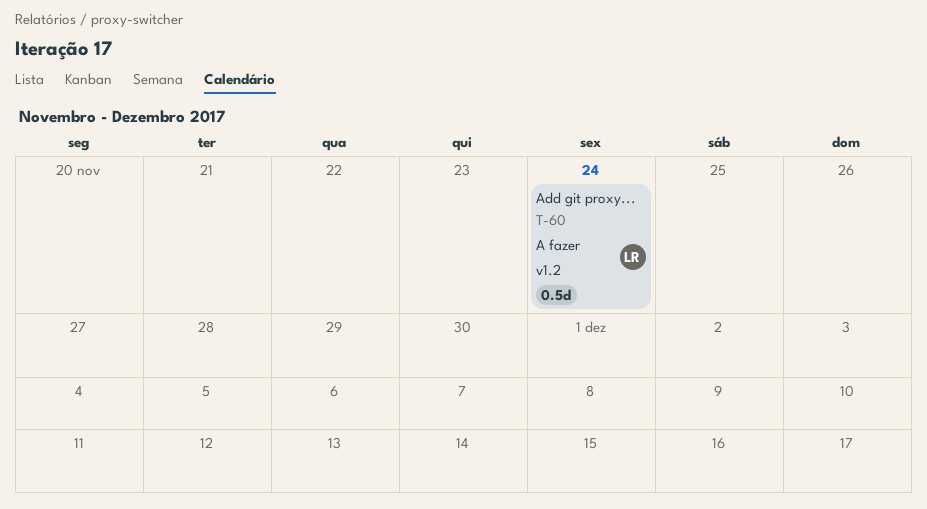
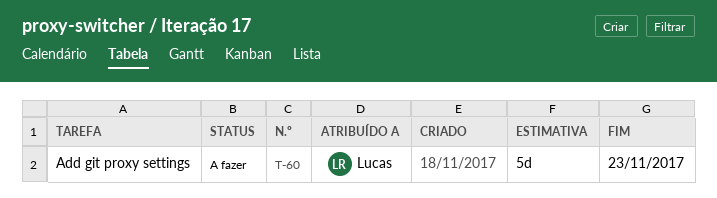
T-60, estimate: 0.5d -> 5d
T-60, due: Nov 24 -> Nov 23

